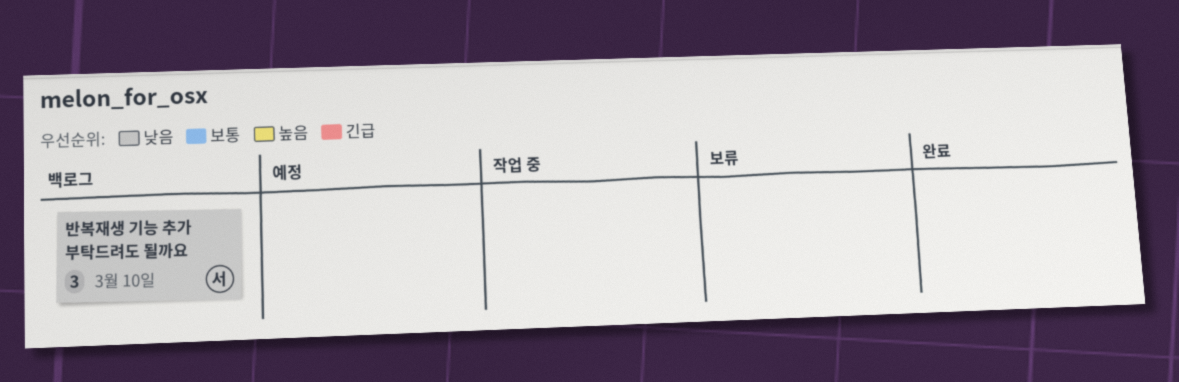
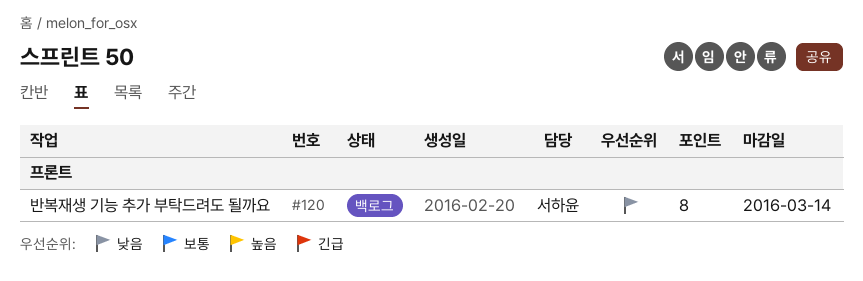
반복재생 기능 추가 부탁드려도 될까요, estimate: 3 -> 8
반복재생 기능 추가 부탁드려도 될까요, due: Mar 10 -> Mar 14

